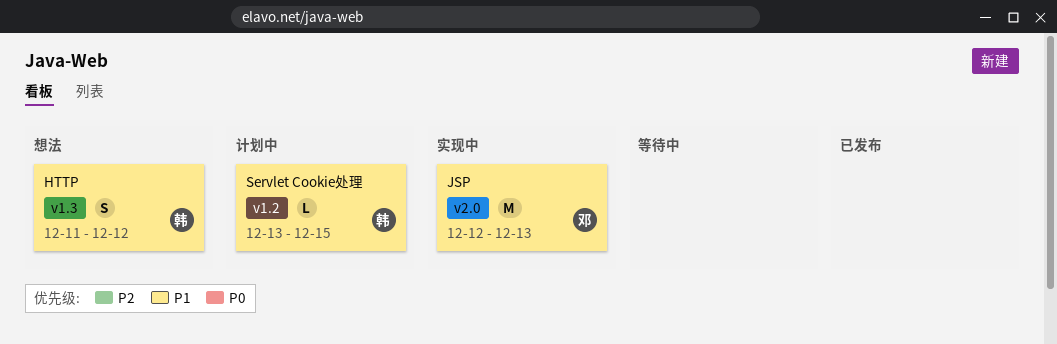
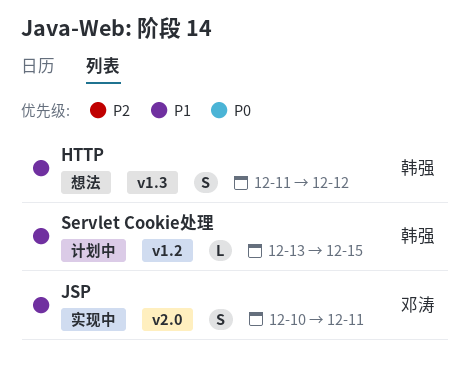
JSP, estimate: M -> S
JSP, start: Dec 12 -> Dec 10
JSP, due: Dec 13 -> Dec 11

